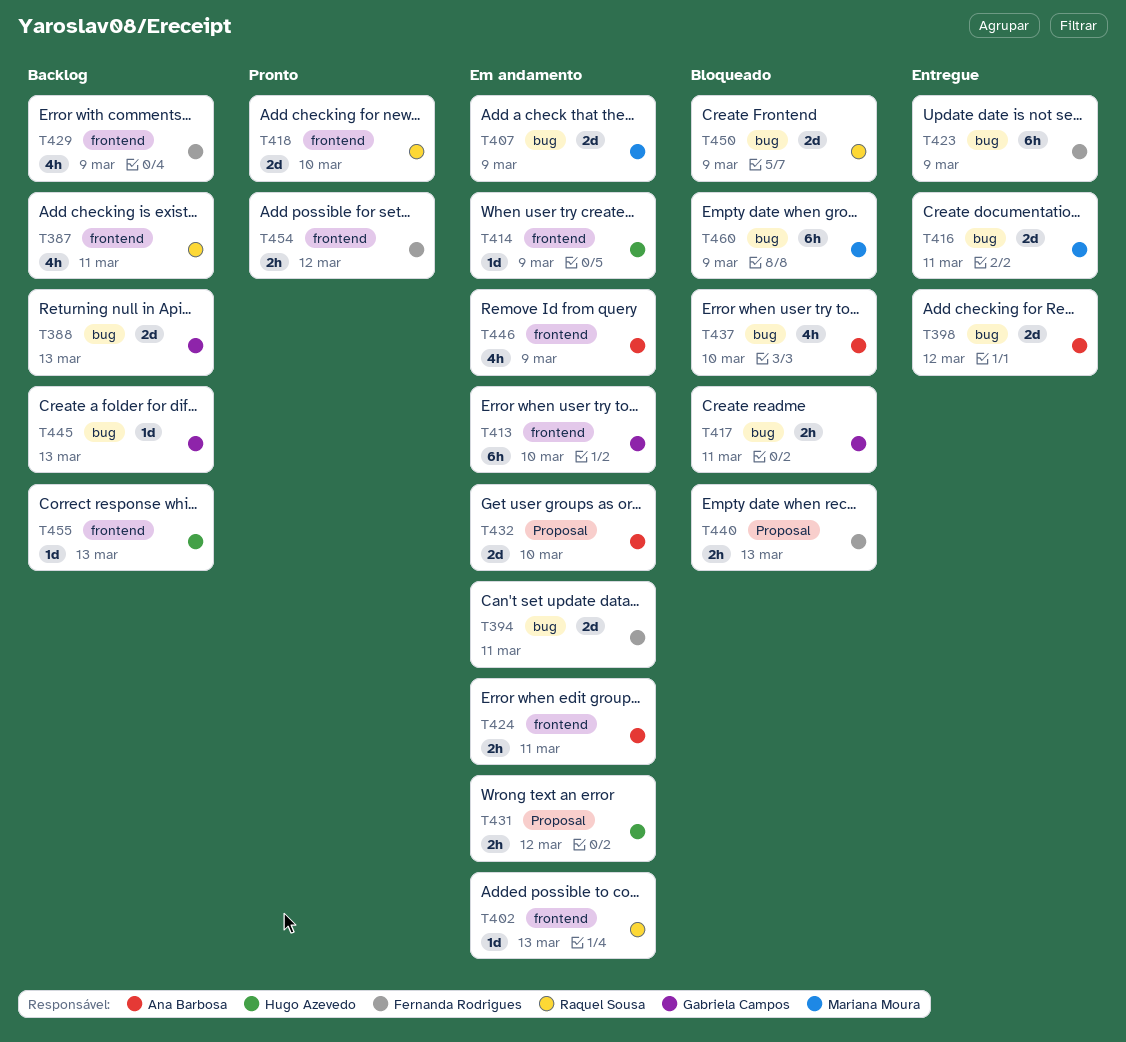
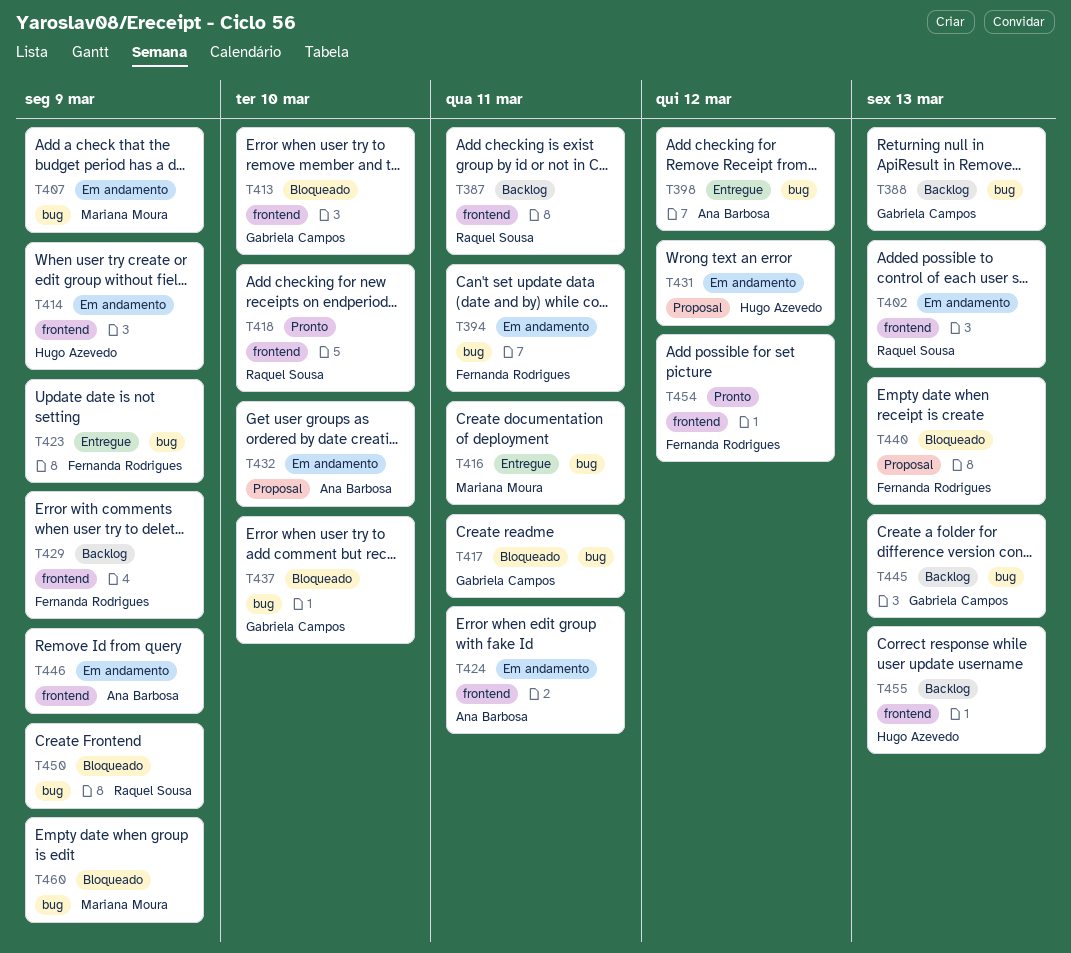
T413, status: Em andamento -> Bloqueado
T437, owner: Ana Barbosa -> Gabriela Campos

